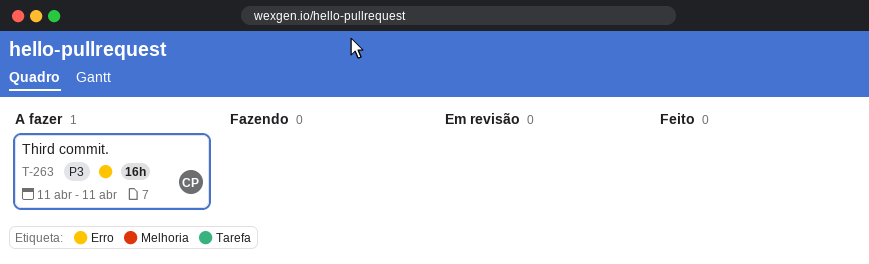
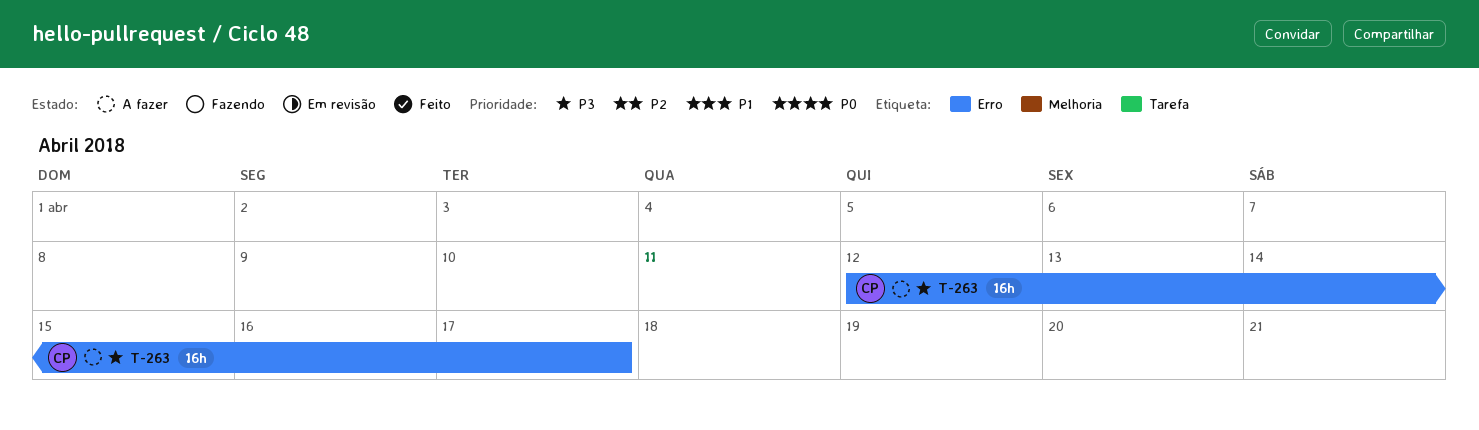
T-263, start: Apr 11 -> Apr 12
T-263, due: Apr 11 -> Apr 17

